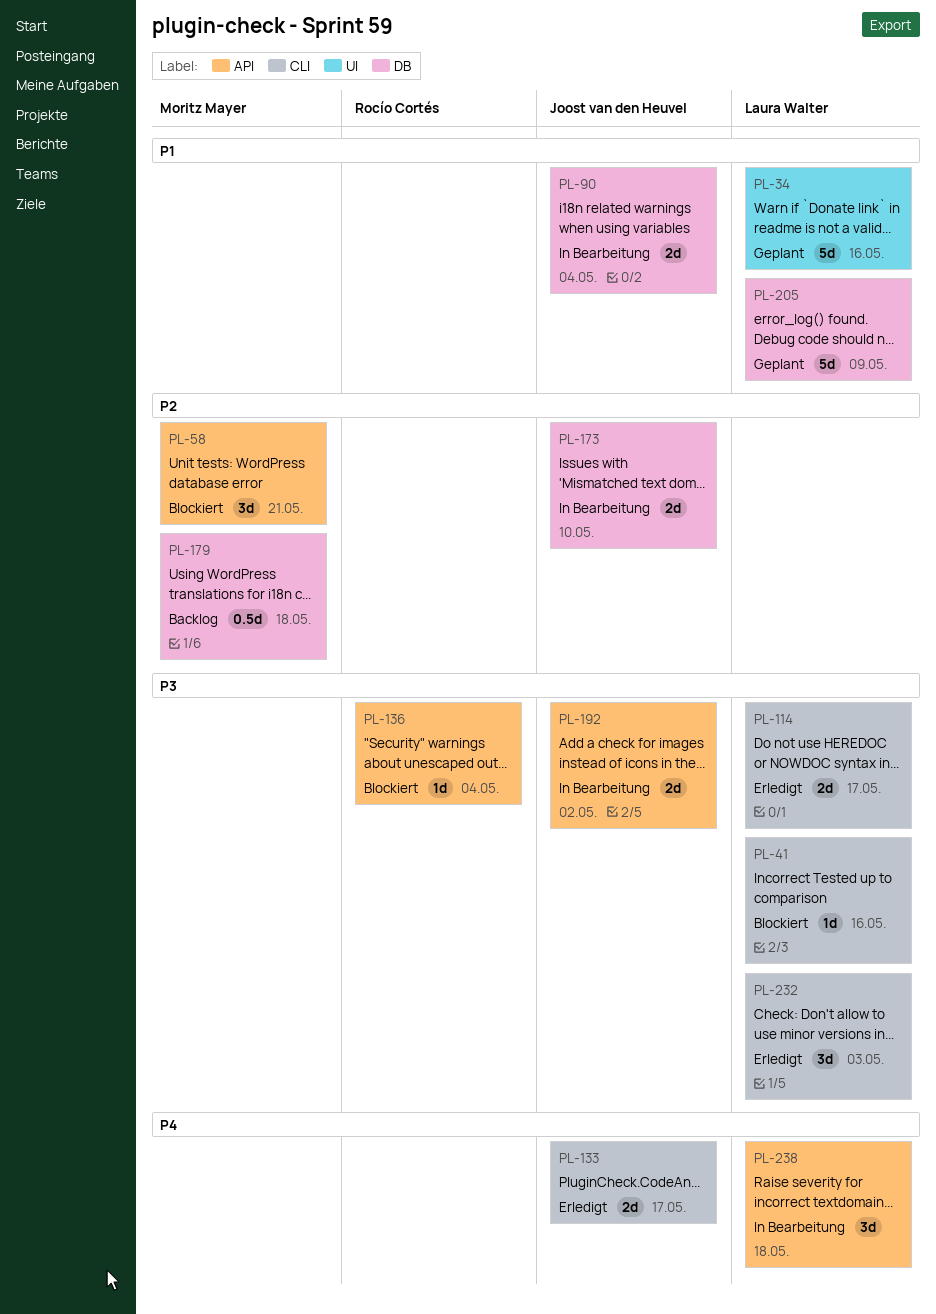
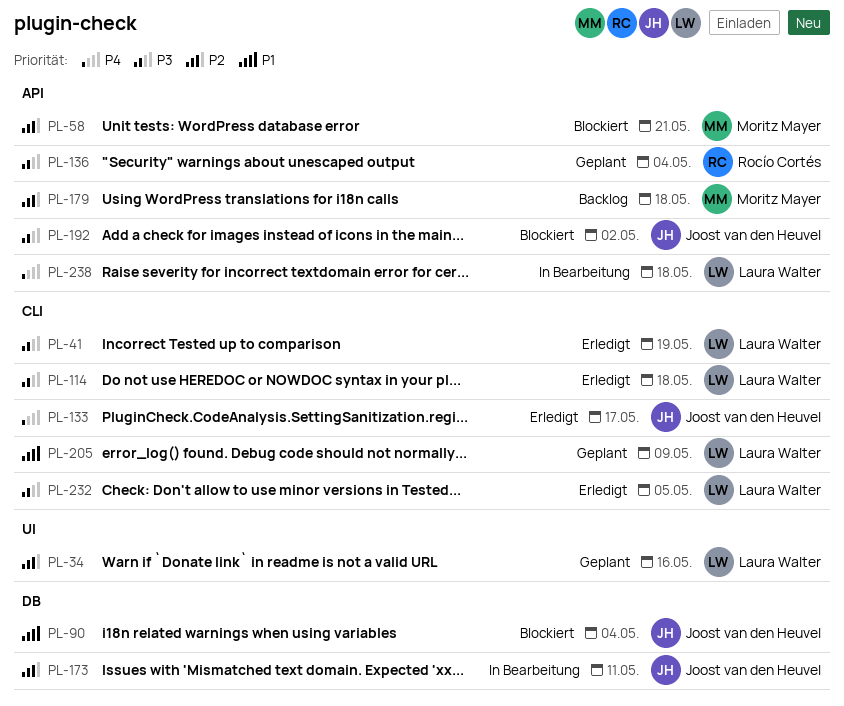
PL-34, priority: P1 -> P2
PL-41, status: Blockiert -> Erledigt
PL-41, due: May 16 -> May 19
PL-90, status: In Bearbeitung -> Blockiert
PL-114, due: May 17 -> May 18
PL-136, status: Blockiert -> Geplant
PL-173, due: May 10 -> May 11
PL-179, label: DB -> API
PL-192, status: In Bearbeitung -> Blockiert
PL-205, label: DB -> CLI
PL-232, due: May 3 -> May 5

